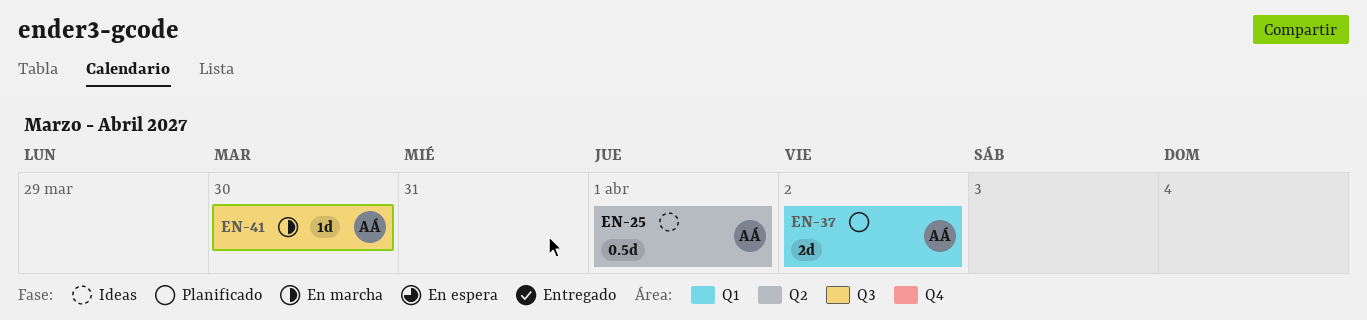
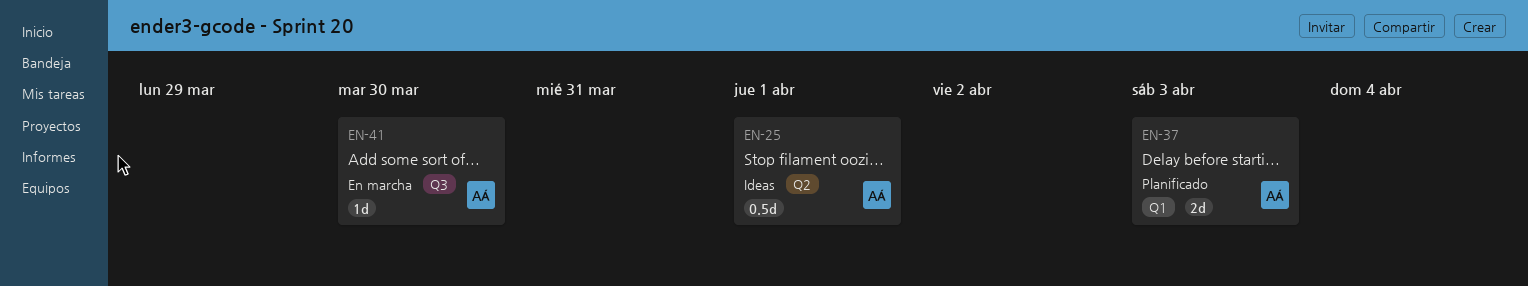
EN-37, due: Apr 2 -> Apr 3

